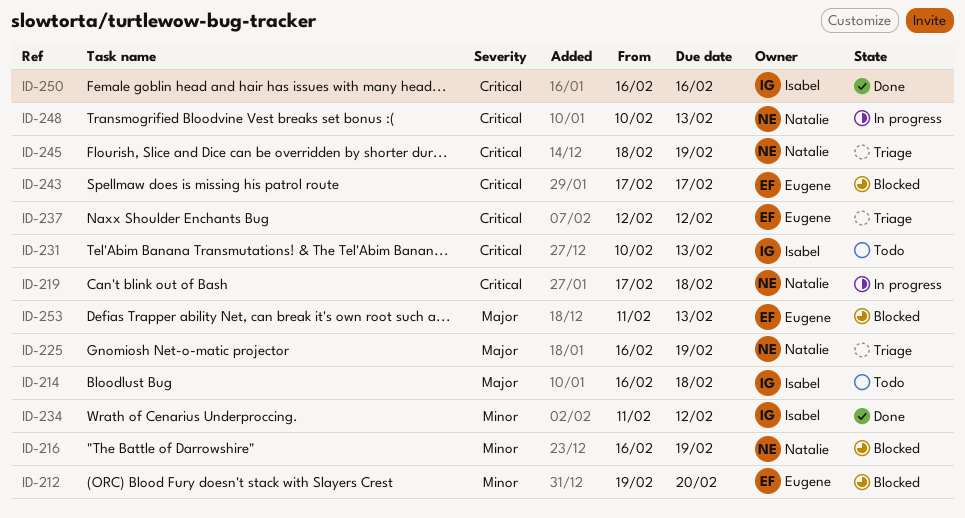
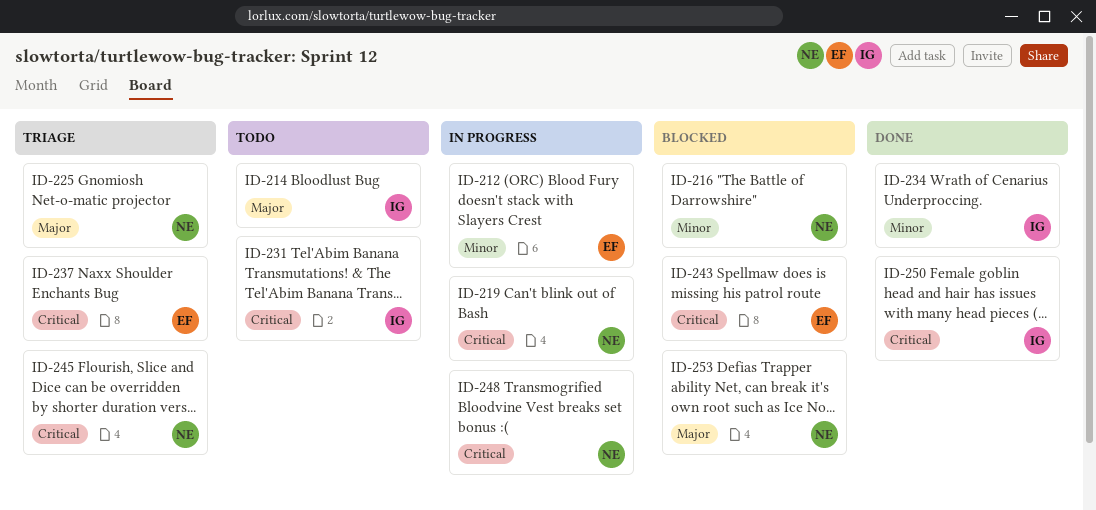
ID-212, status: Blocked -> In progress
ID-253, owner: Eugene -> Natalie

